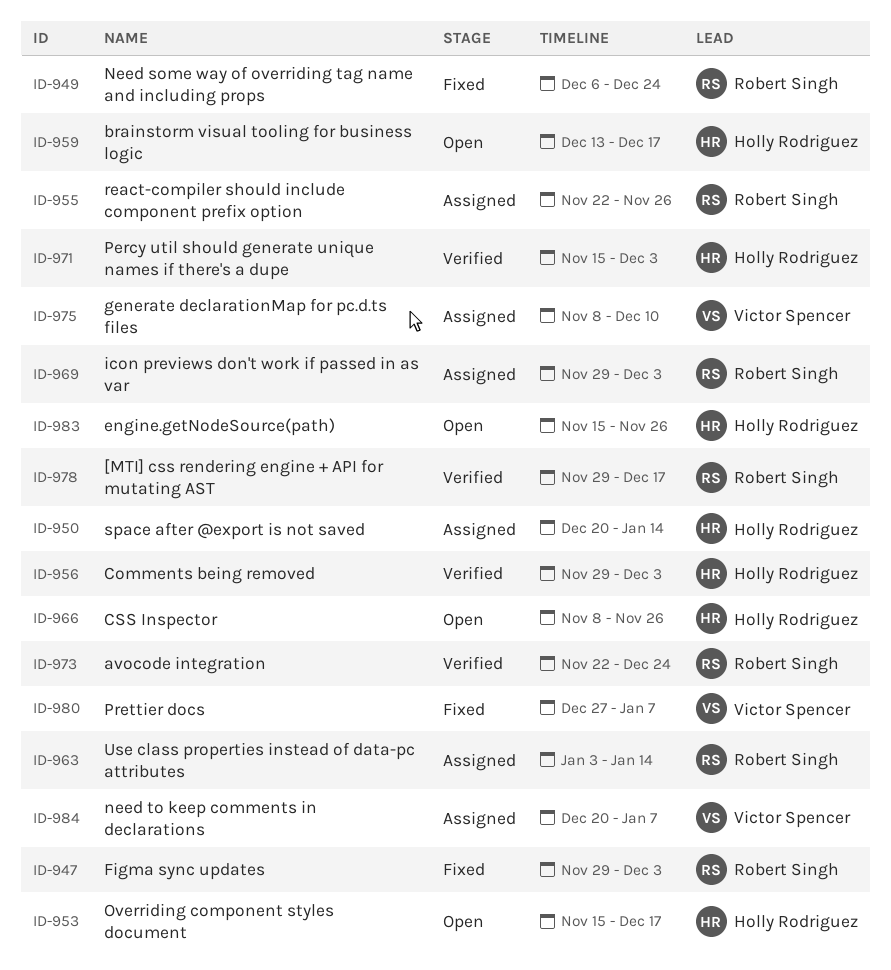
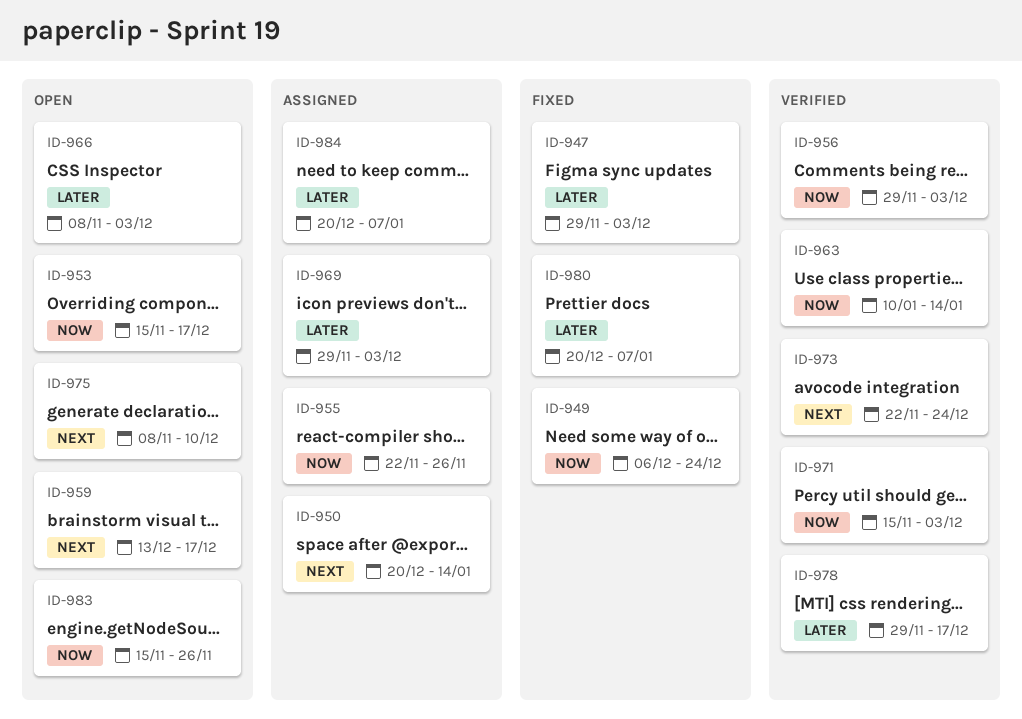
ID-963, status: Assigned -> Verified
ID-963, start: Jan 3 -> Jan 10
ID-966, due: Nov 26 -> Dec 3
ID-975, status: Assigned -> Open
ID-980, start: Dec 27 -> Dec 20

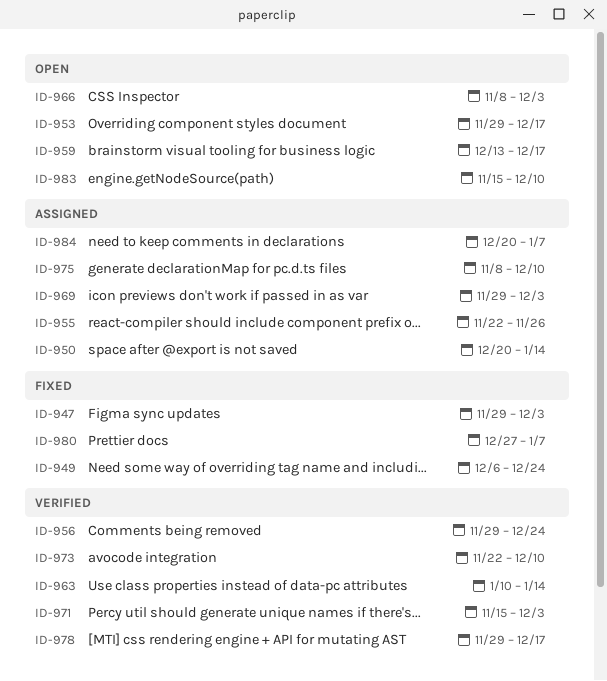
ID-953, start: Nov 15 -> Nov 29
ID-956, due: Dec 3 -> Dec 24
ID-973, due: Dec 24 -> Dec 10
ID-975, status: Open -> Assigned
ID-980, start: Dec 20 -> Dec 27
ID-983, due: Nov 26 -> Dec 10

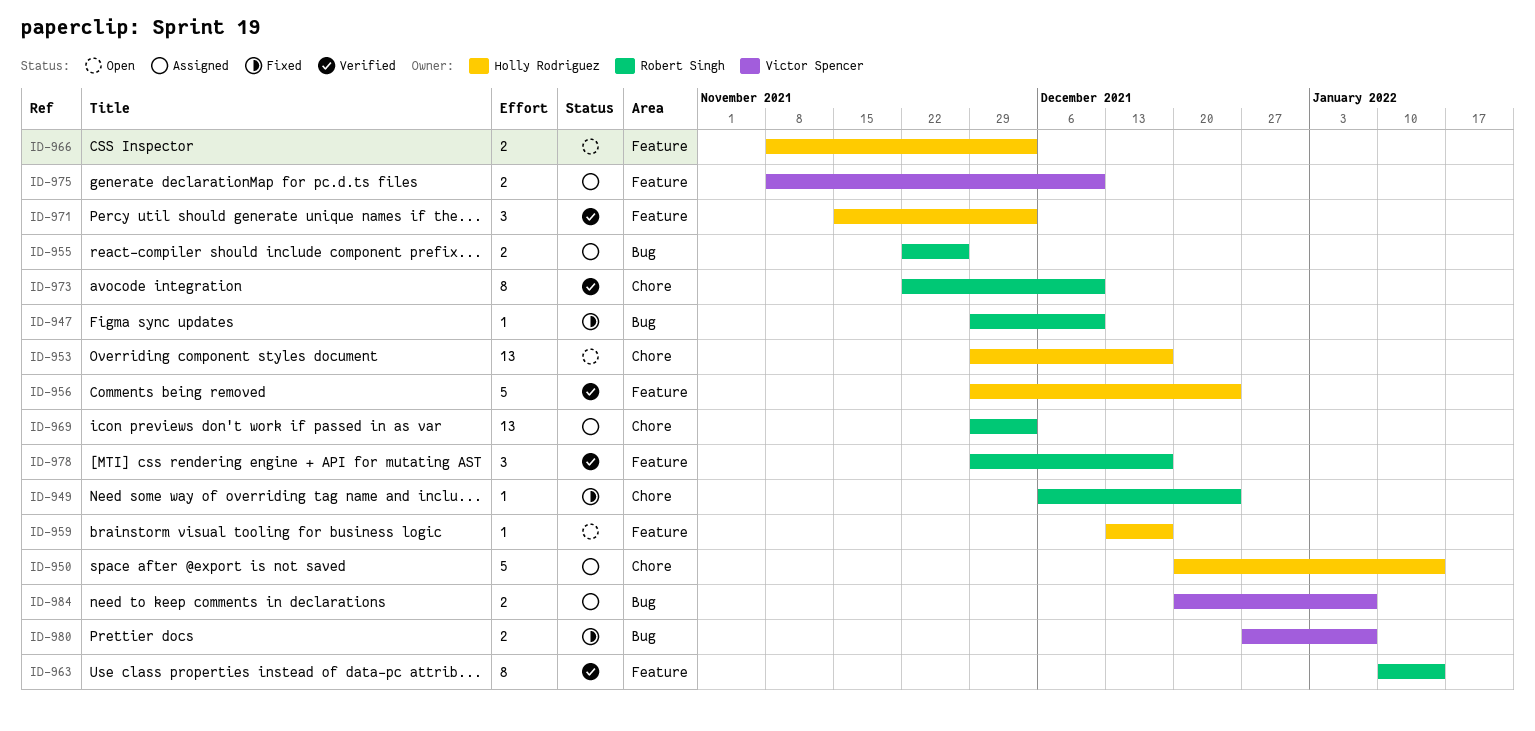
ID-947, due: Dec 3 -> Dec 10
ID-983: present -> none

